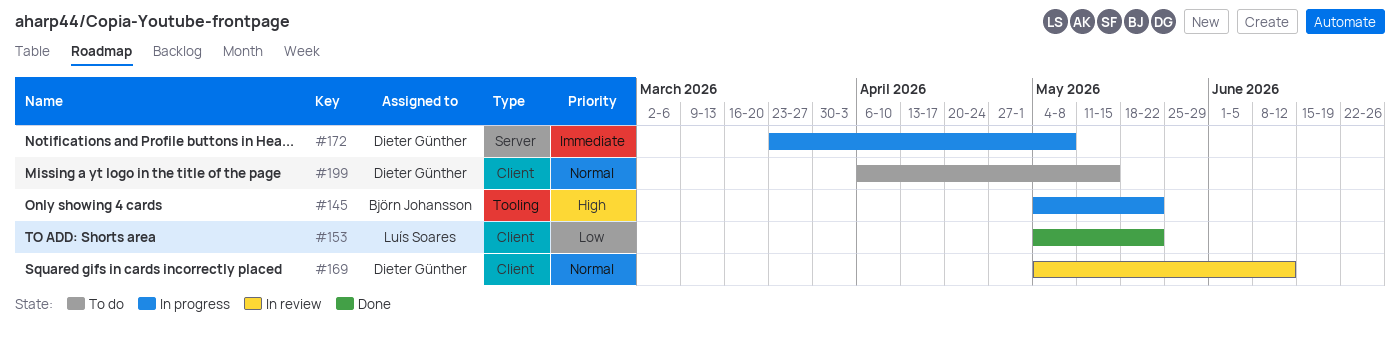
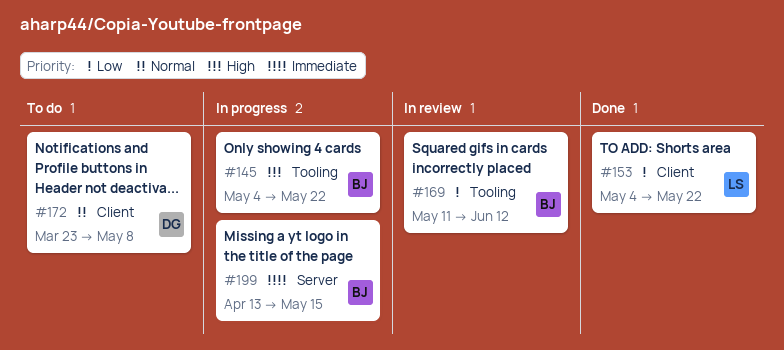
#169, owner: Dieter Günther -> Björn Johansson
#169, priority: Normal -> Low
#169, label: Client -> Tooling
#169, start: May 4 -> May 11
#172, status: In progress -> To do
#172, priority: Immediate -> Normal
#172, label: Server -> Client
#199, status: To do -> In progress
#199, owner: Dieter Günther -> Björn Johansson
#199, priority: Normal -> Immediate
#199, label: Client -> Server
#199, start: Apr 6 -> Apr 13

